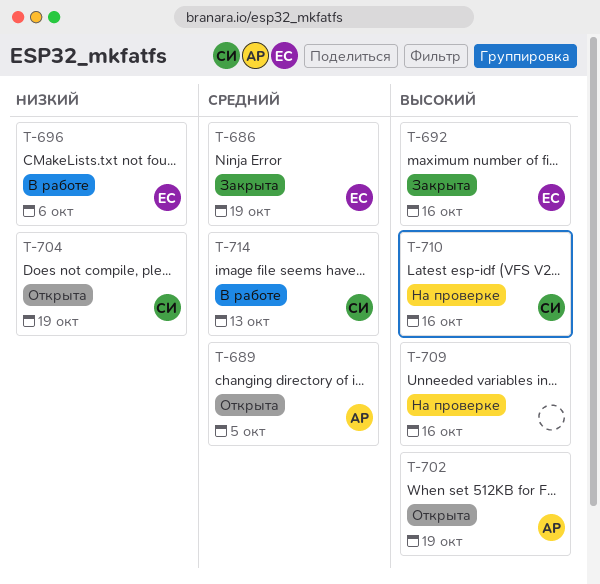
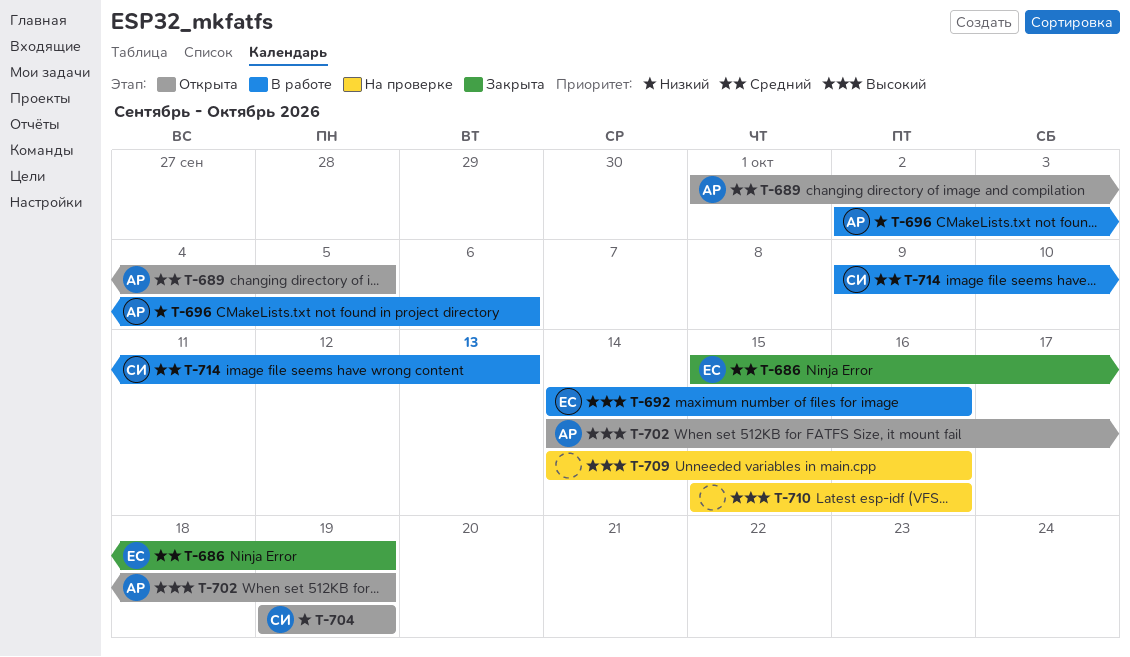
T-692, status: Закрыта -> В работе
T-696, owner: ЕС -> АР
T-710, owner: СИ -> none

